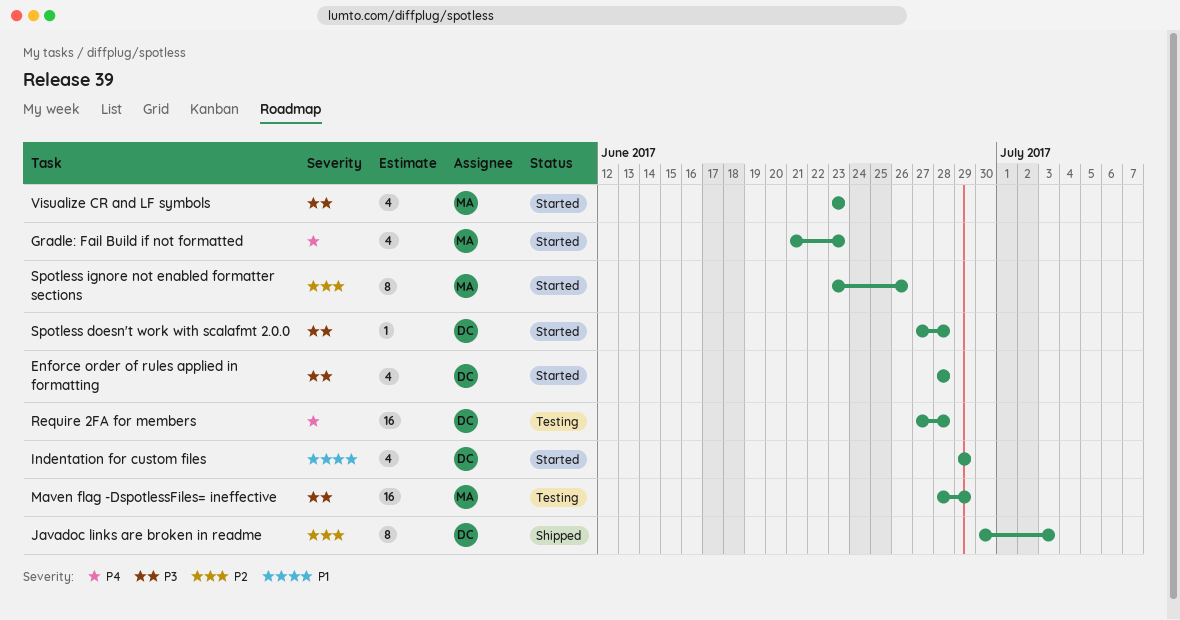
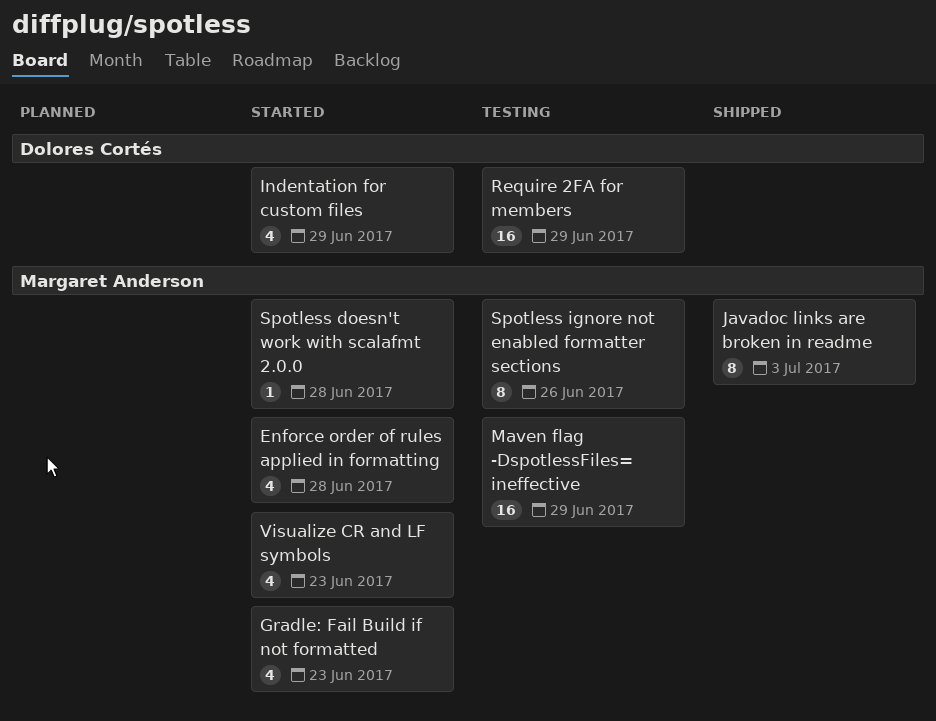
Enforce order of rules applied in formatting, owner: Dolores Cortés -> Margaret Anderson
Javadoc links are broken in readme, owner: Dolores Cortés -> Margaret Anderson
Require 2FA for members, due: Jun 28 -> Jun 29
Spotless doesn't work with scalafmt 2.0.0, owner: Dolores Cortés -> Margaret Anderson
Spotless ignore not enabled formatter sections, status: Started -> Testing

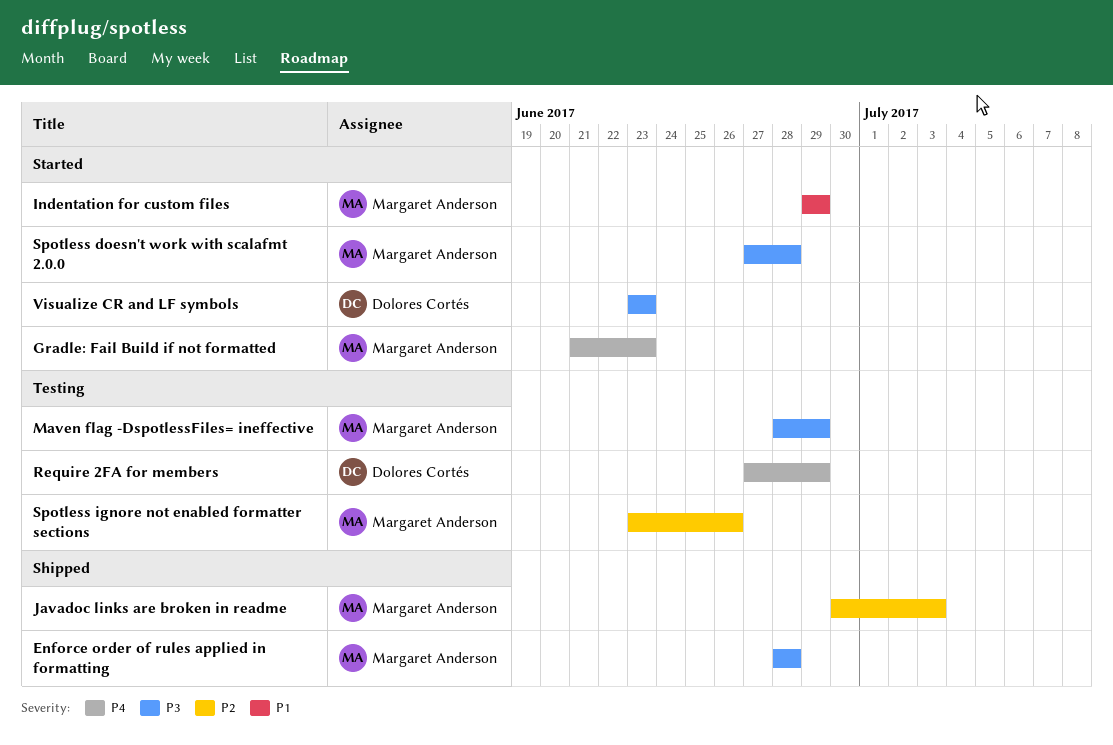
Enforce order of rules applied in formatting, status: Started -> Shipped
Indentation for custom files, owner: Dolores Cortés -> Margaret Anderson
Visualize CR and LF symbols, owner: Margaret Anderson -> Dolores Cortés

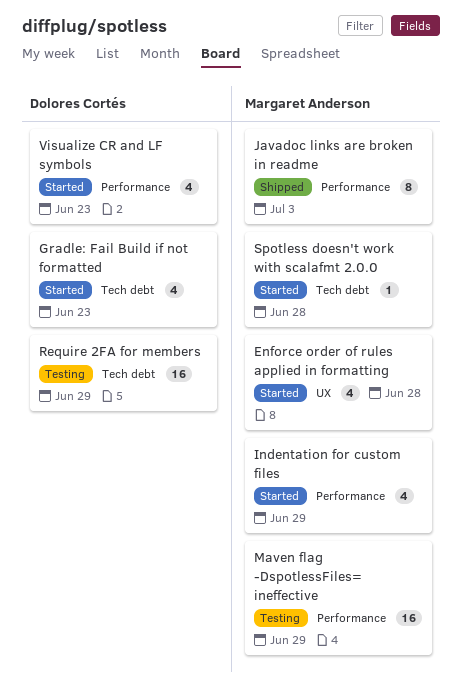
Enforce order of rules applied in formatting, status: Shipped -> Started
Gradle: Fail Build if not formatted, owner: Margaret Anderson -> Dolores Cortés
Spotless ignore not enabled formatter sections: present -> none

